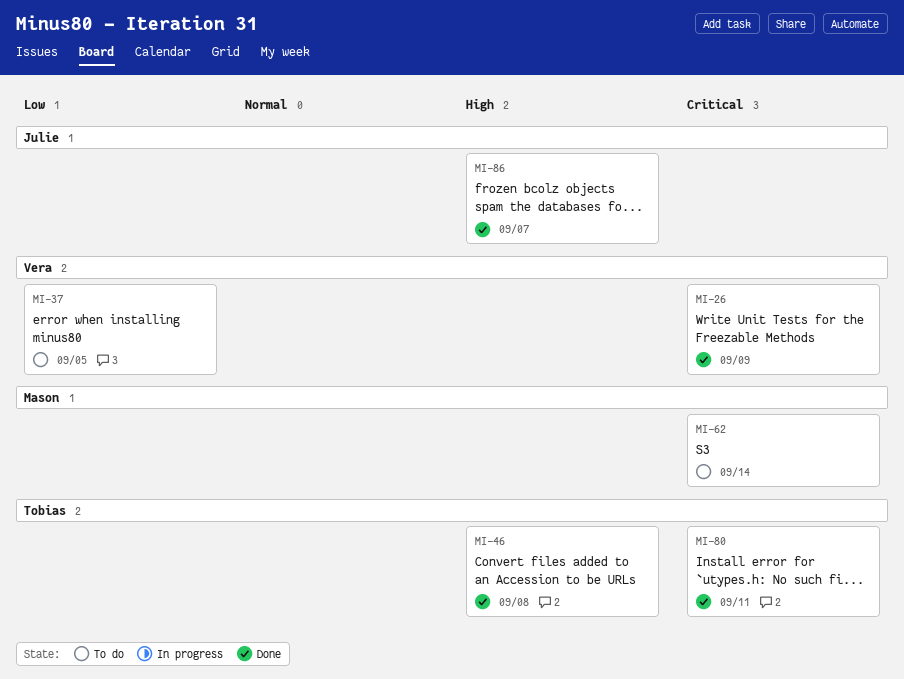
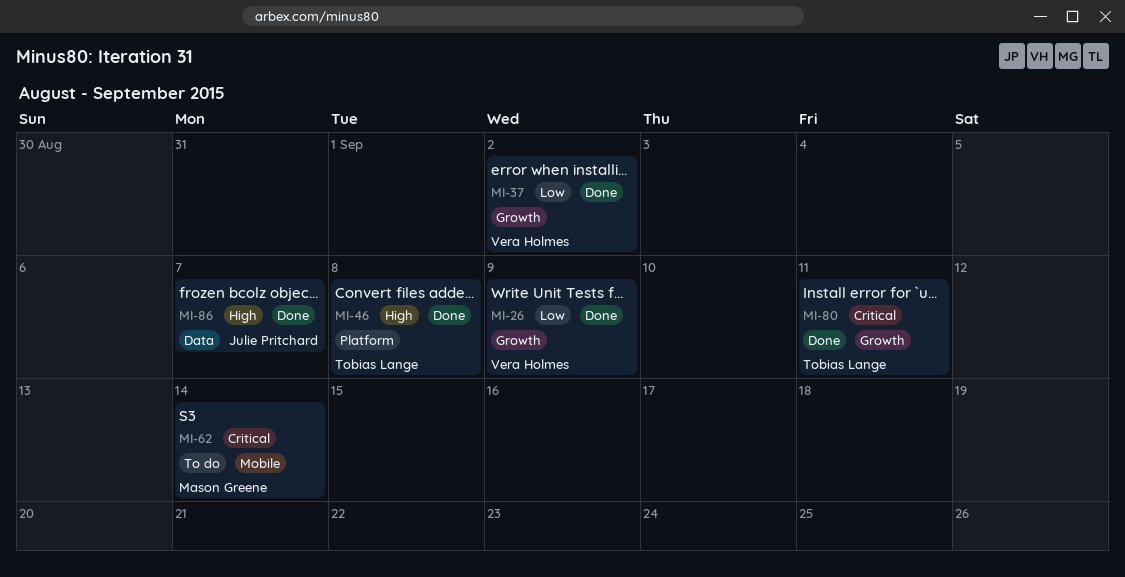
MI-26, priority: Critical -> Low
MI-37, status: To do -> Done
MI-37, due: Sep 5 -> Sep 2

